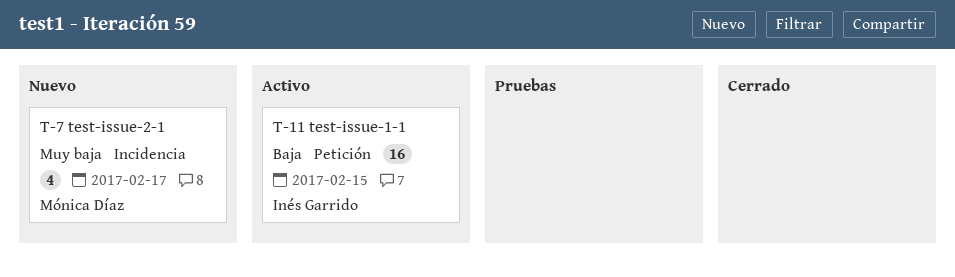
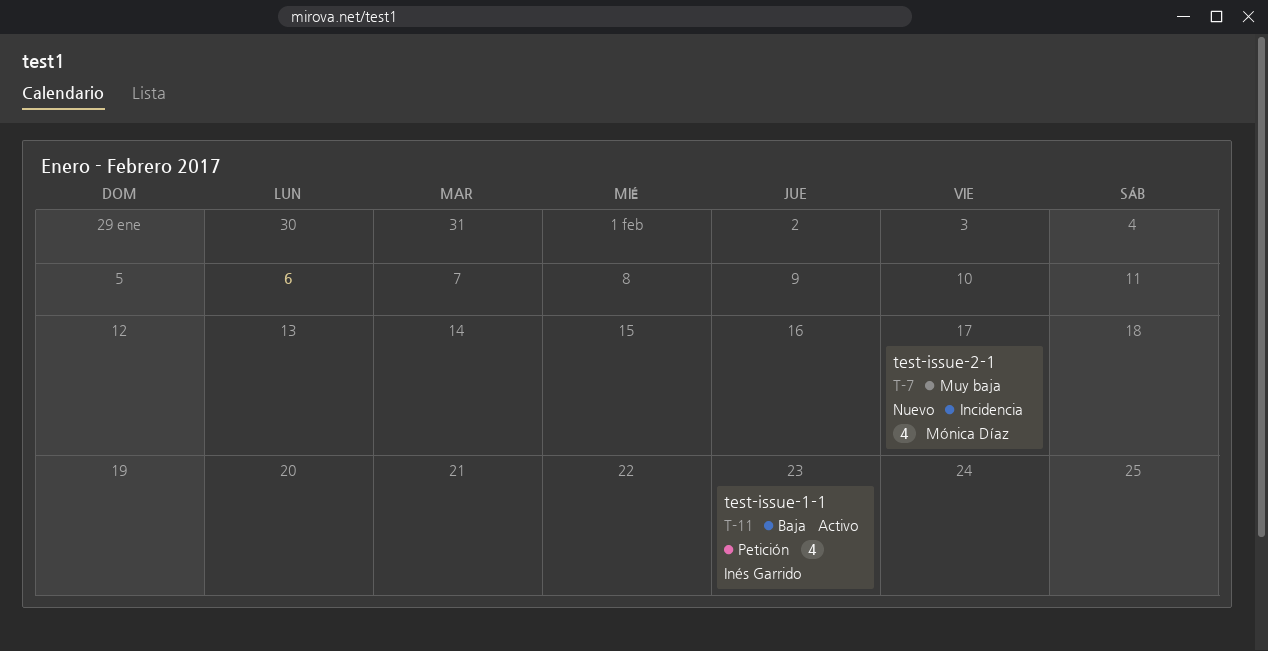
T-11, estimate: 16 -> 4
T-11, due: Feb 15 -> Feb 23

